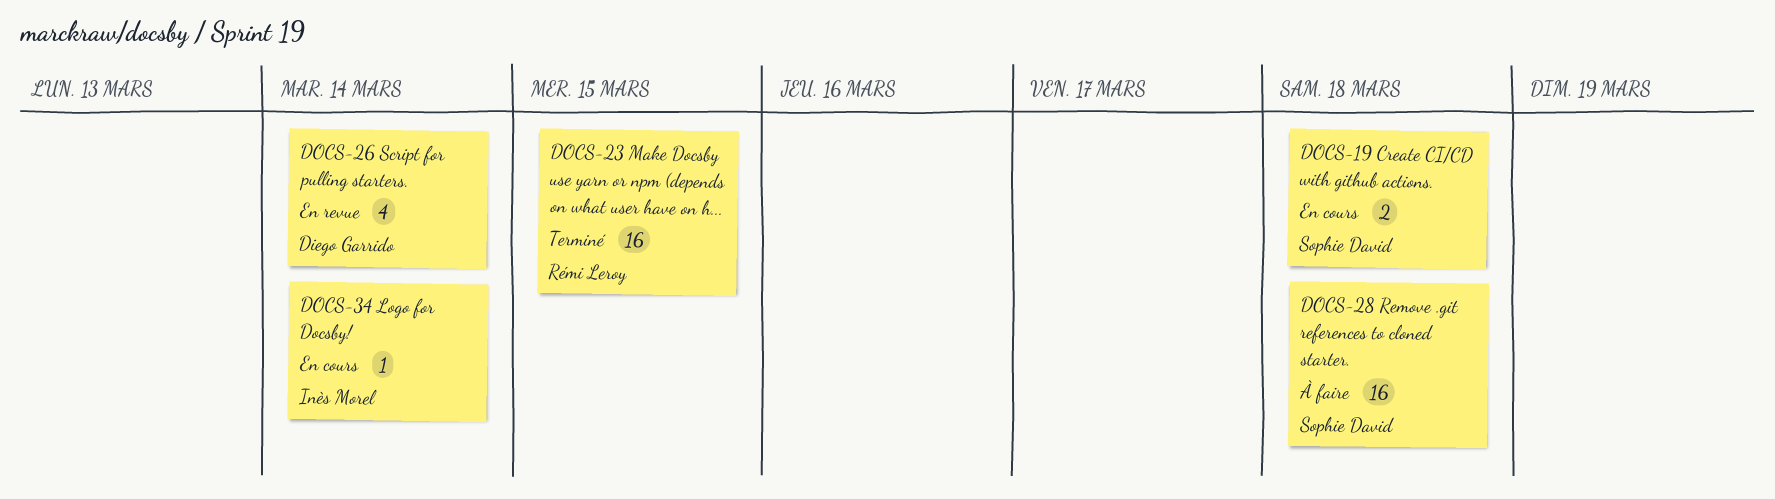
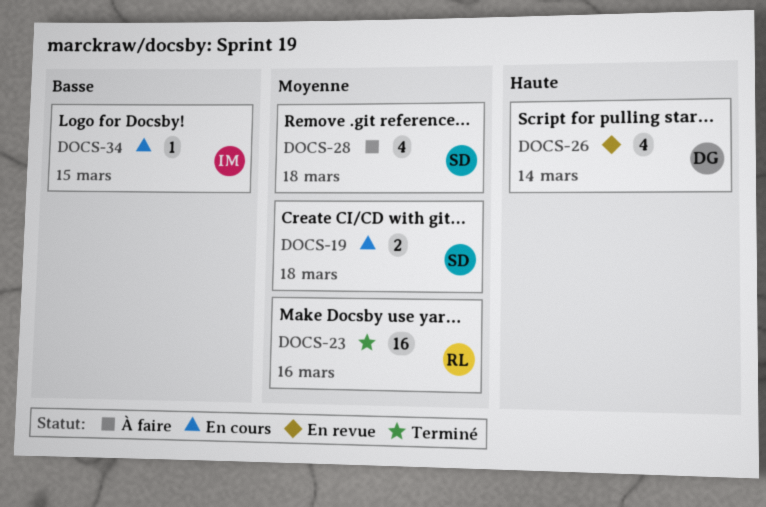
DOCS-23, due: Mar 15 -> Mar 16
DOCS-28, estimate: 16 -> 4
DOCS-34, due: Mar 14 -> Mar 15

